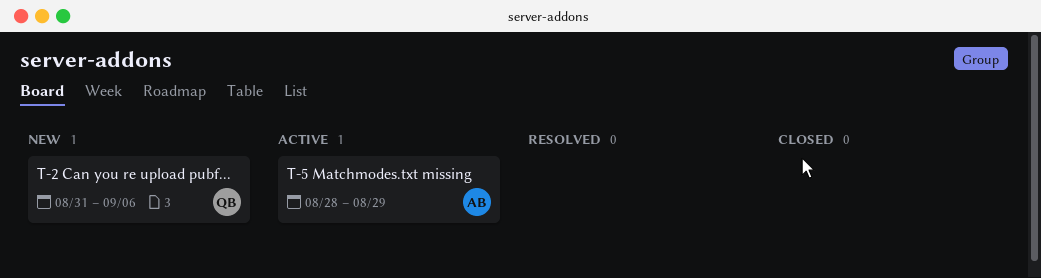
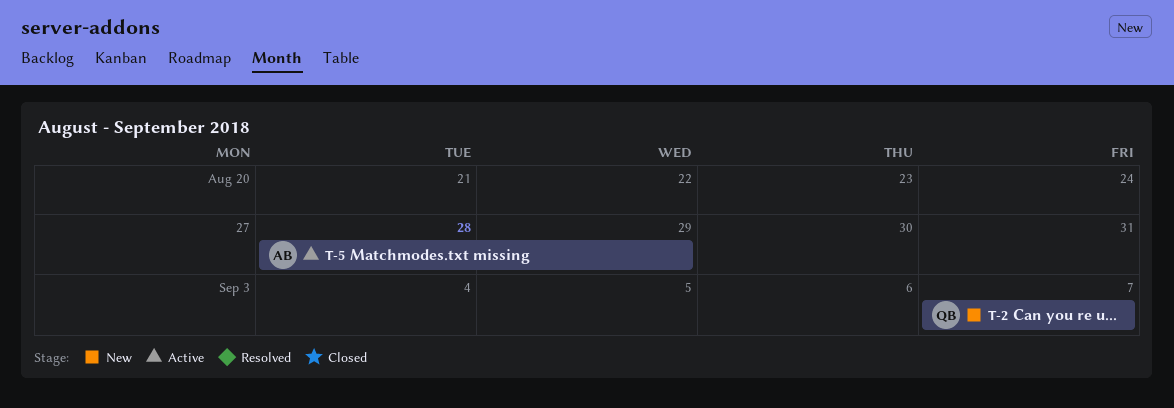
T-2, start: Aug 31 -> Sep 7
T-2, due: Sep 6 -> Sep 7

